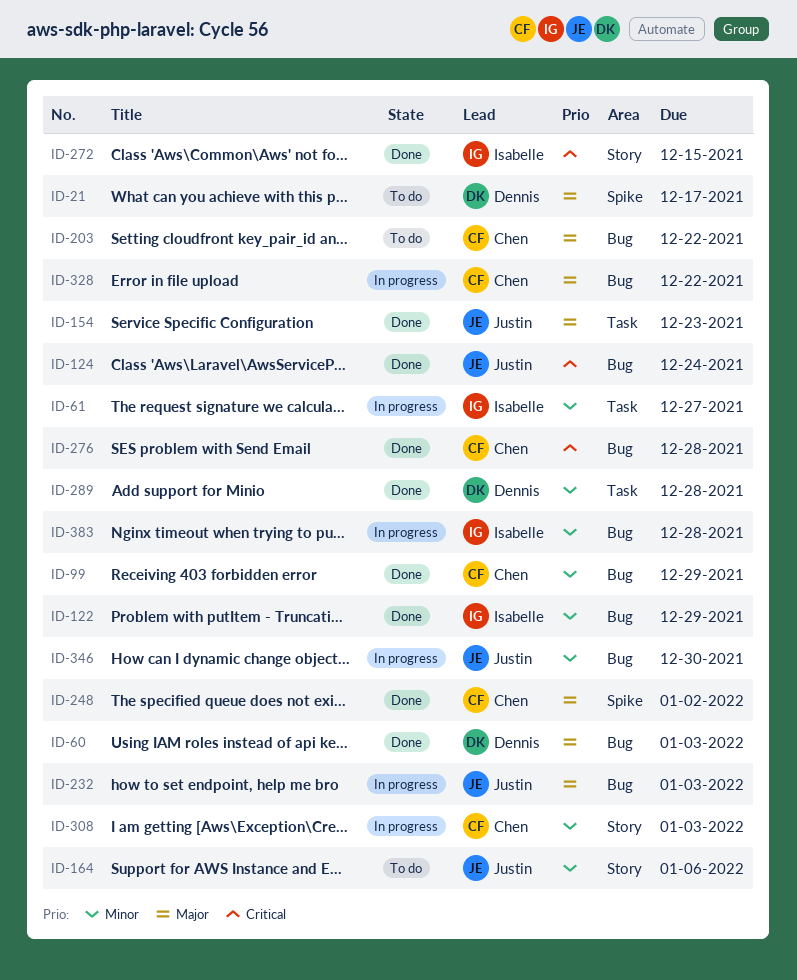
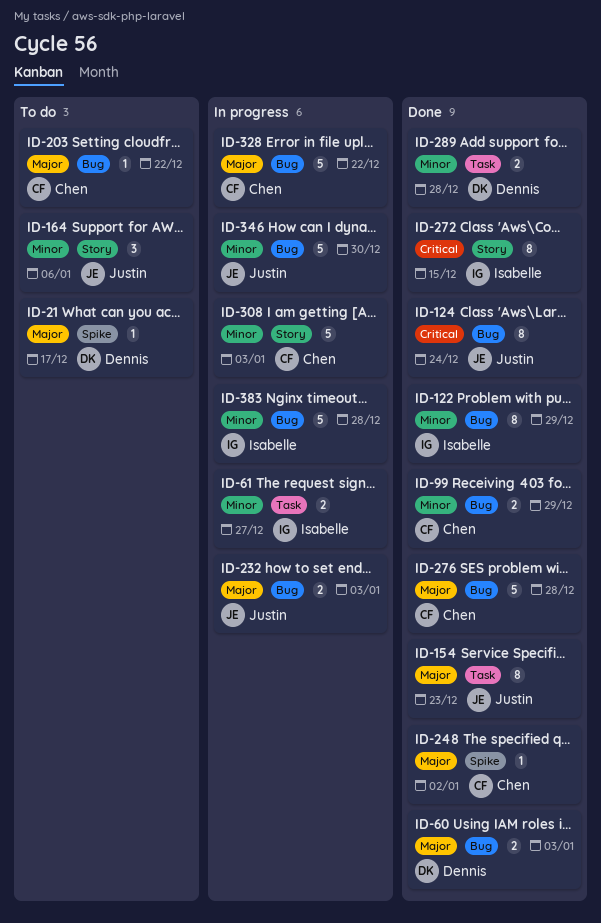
ID-276, priority: Critical -> Major

